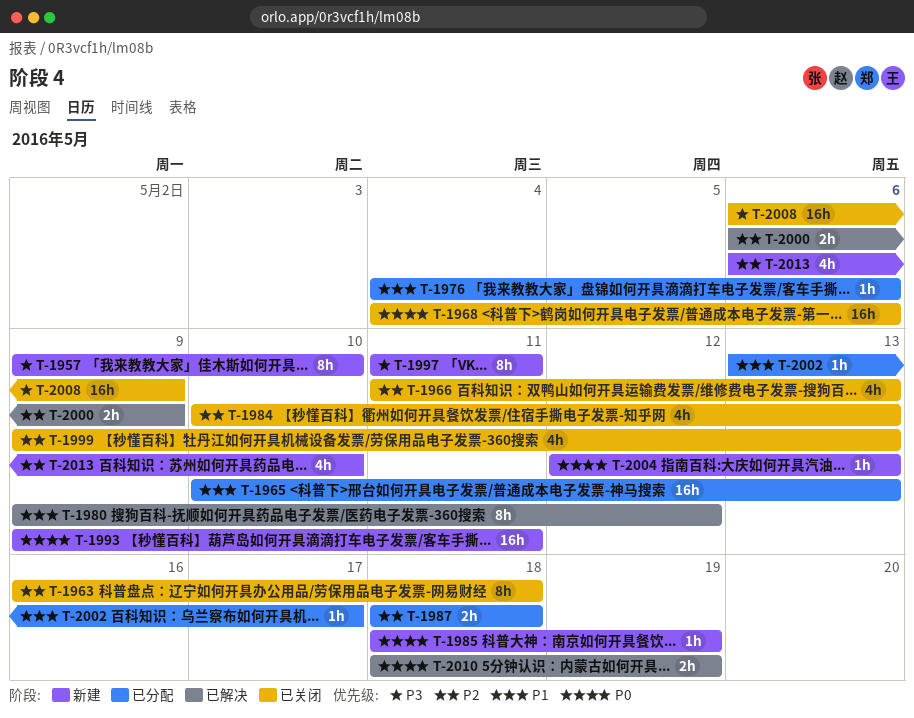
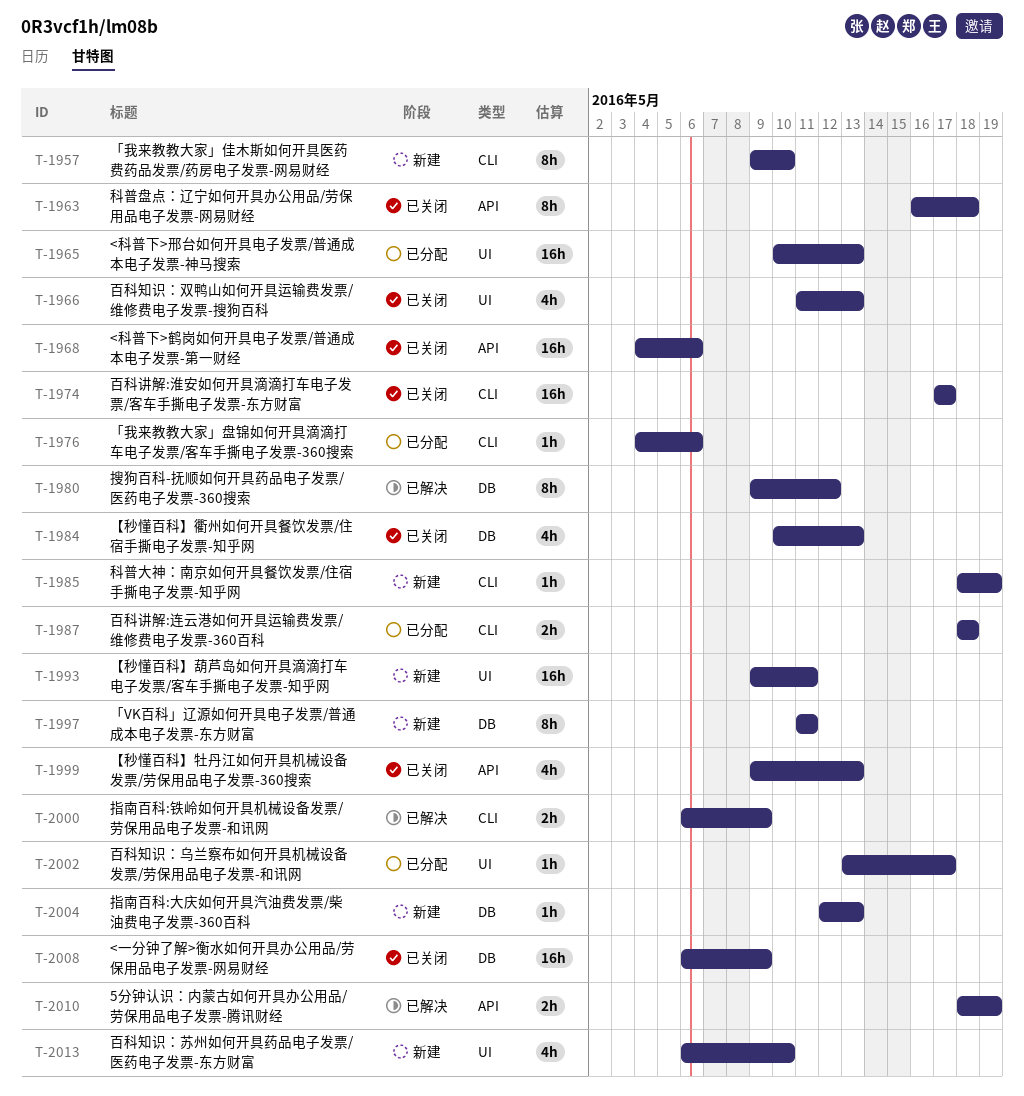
T-1974: none -> present

